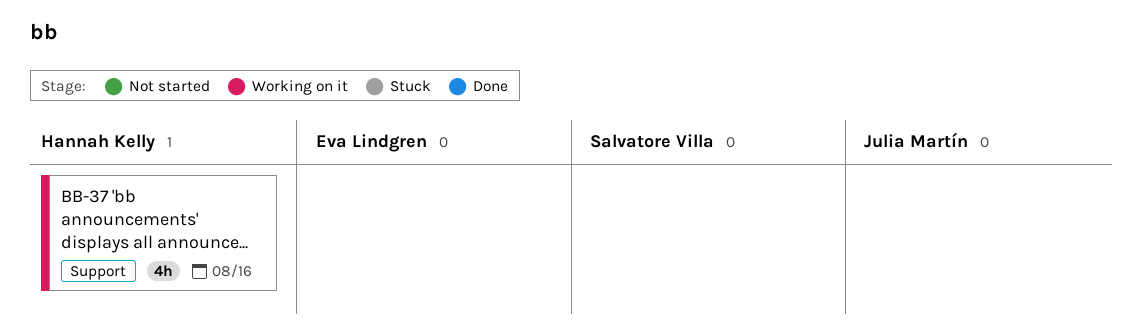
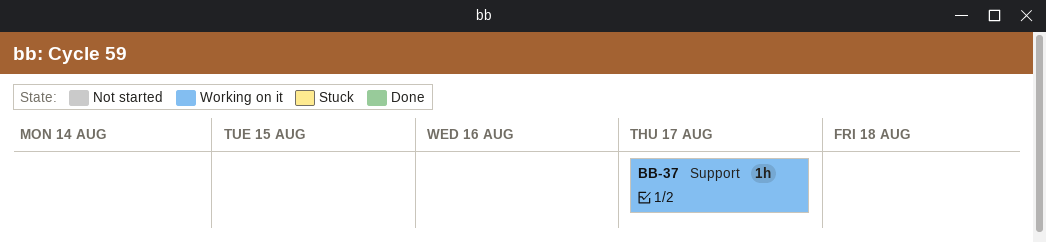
BB-37, estimate: 4h -> 1h
BB-37, due: Aug 16 -> Aug 17

